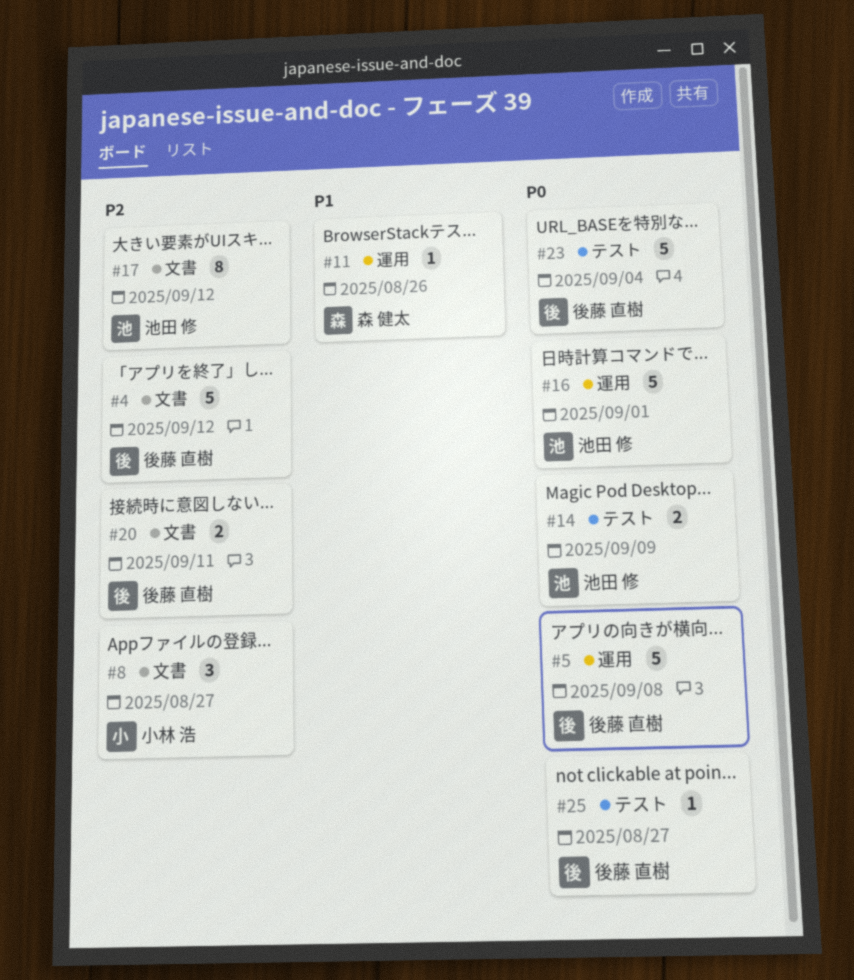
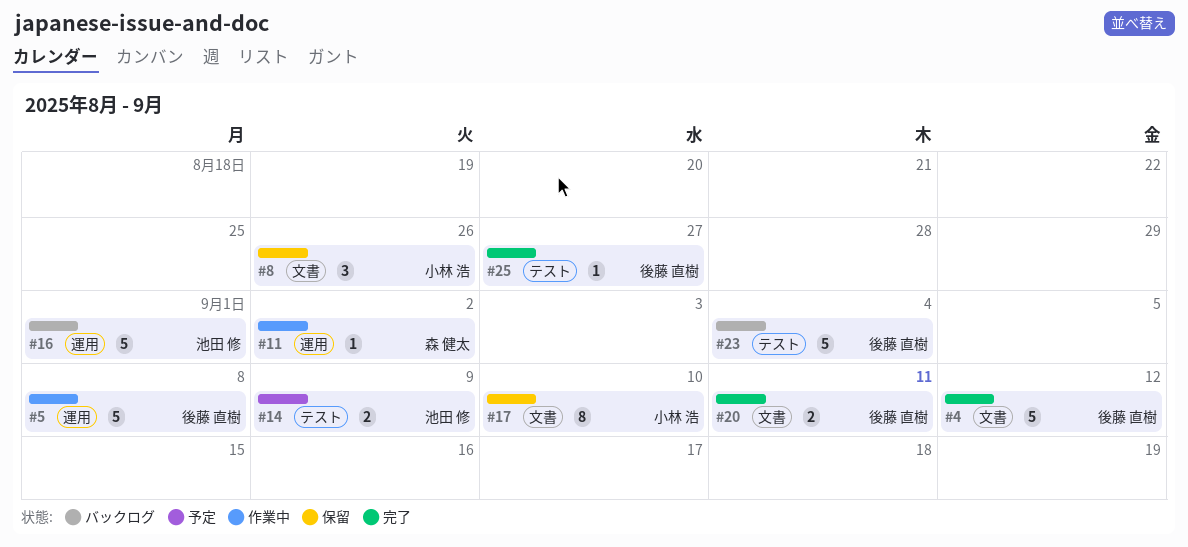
#8, due: Aug 27 -> Aug 26
#11, due: Aug 26 -> Sep 2
#17, owner: 池田 修 -> 小林 浩
#17, due: Sep 12 -> Sep 10

